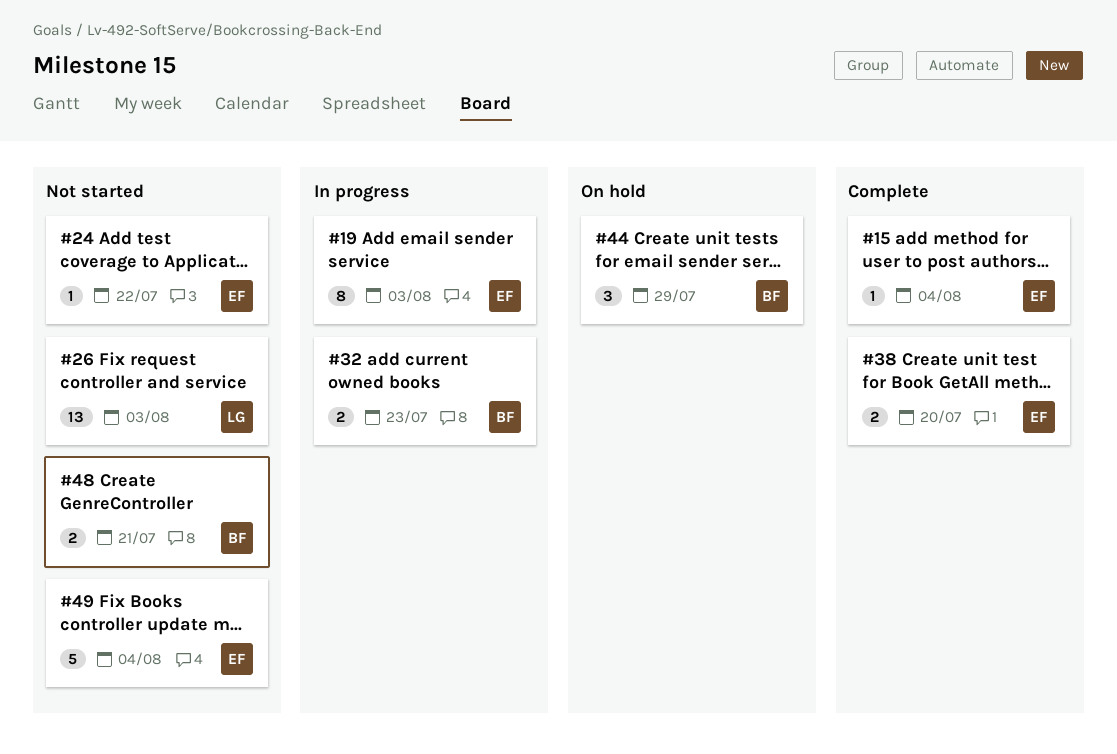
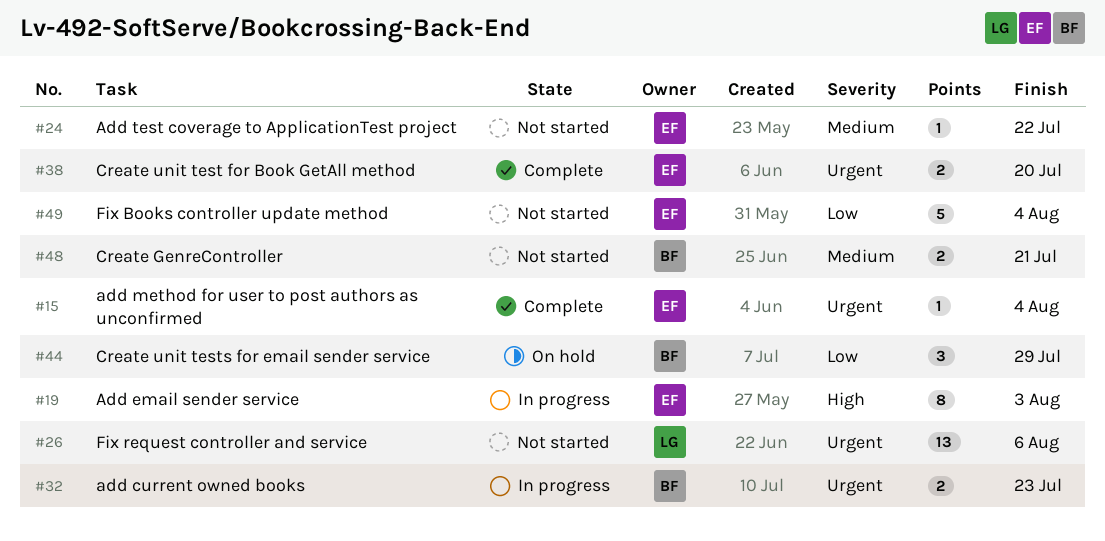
#26, due: Aug 3 -> Aug 6

